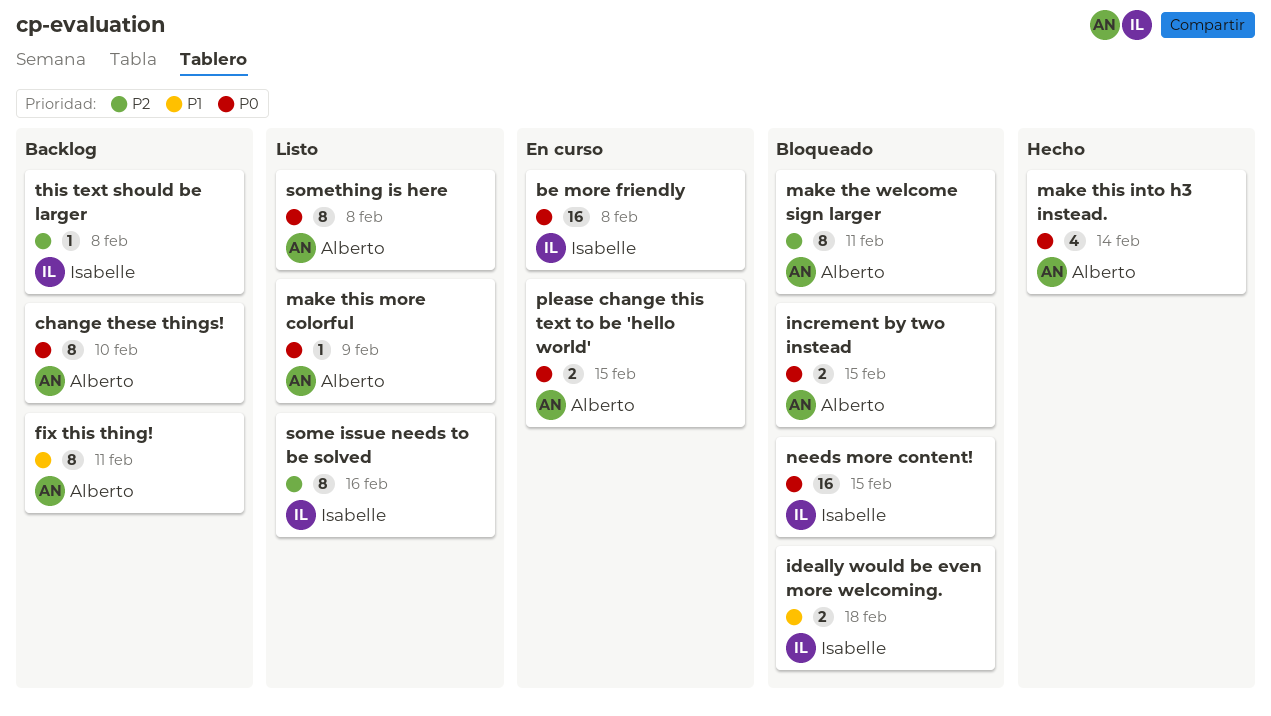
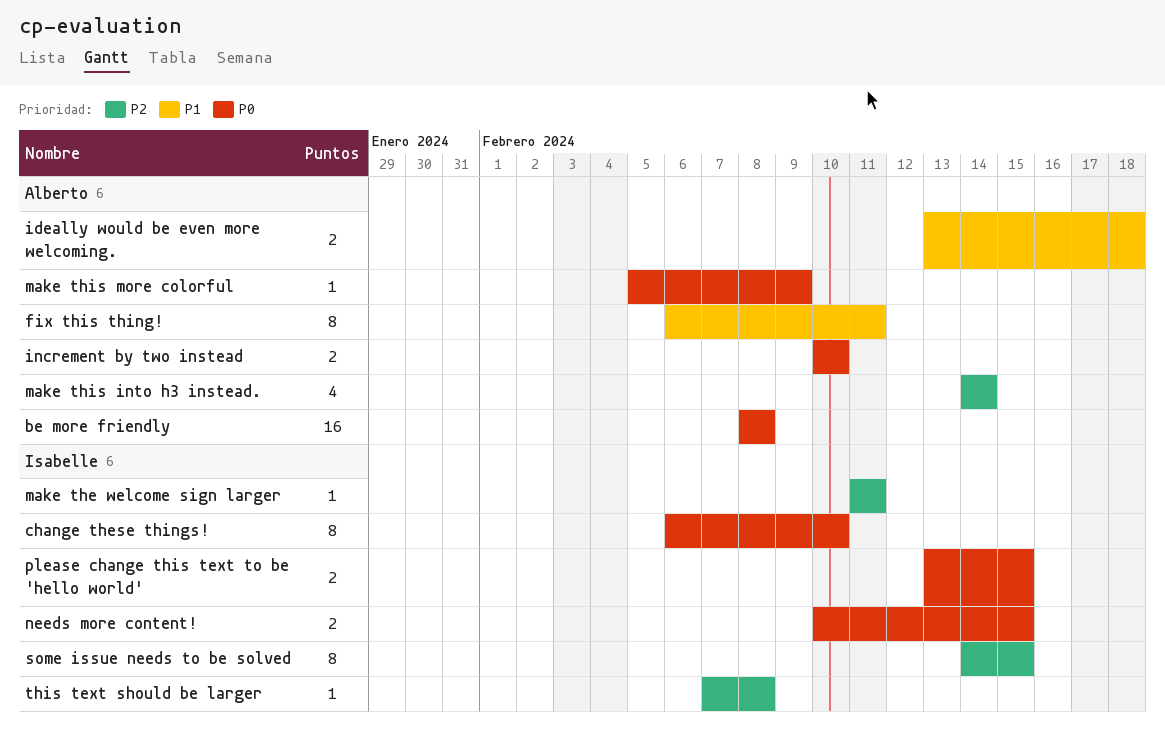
be more friendly, owner: Isabelle -> Alberto
change these things!, owner: Alberto -> Isabelle
ideally would be even more welcoming., owner: Isabelle -> Alberto
increment by two instead, due: Feb 15 -> Feb 10
make the welcome sign larger, owner: Alberto -> Isabelle
make the welcome sign larger, estimate: 8 -> 1
make this into h3 instead., priority: P0 -> P2
needs more content!, estimate: 16 -> 2
please change this text to be 'hello world', owner: Alberto -> Isabelle
some issue needs to be solved, due: Feb 16 -> Feb 15
something is here: present -> none

